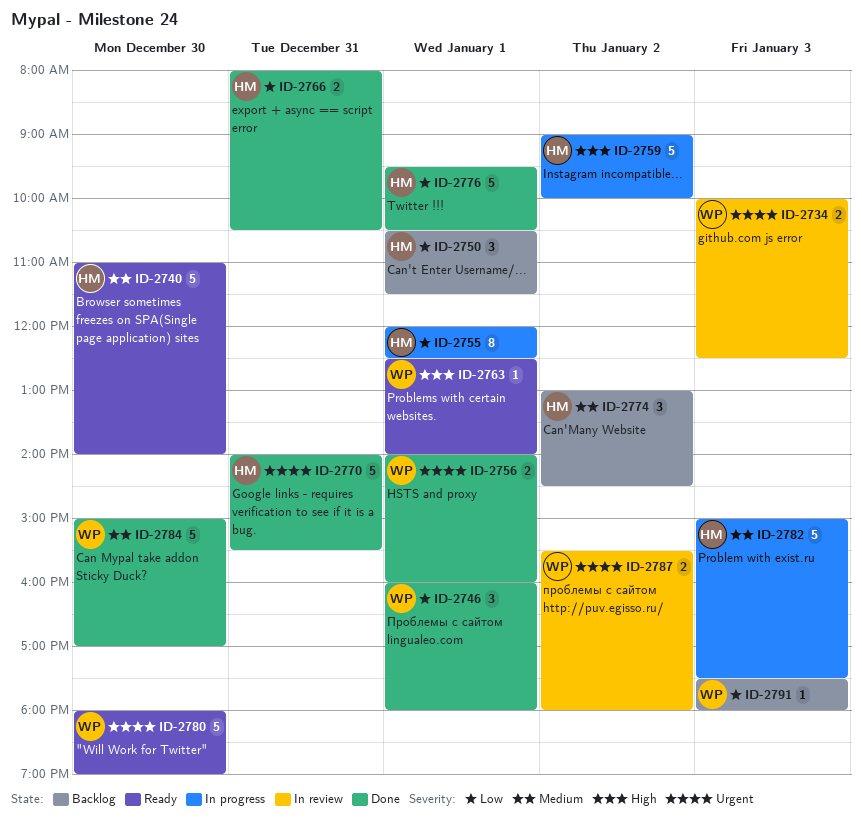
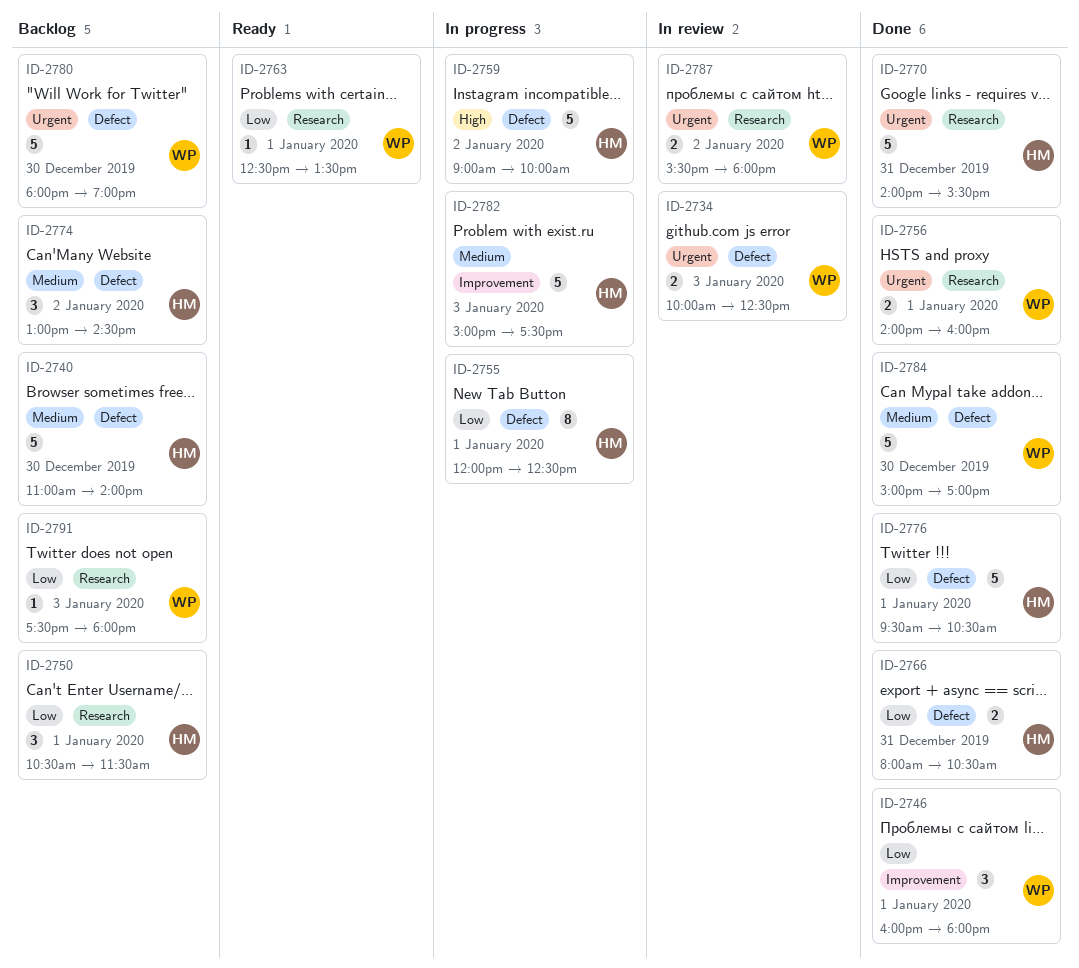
ID-2740, status: Ready -> Backlog
ID-2763, priority: High -> Low
ID-2763, ends: 14:00 -> 13:30
ID-2780, status: Ready -> Backlog

